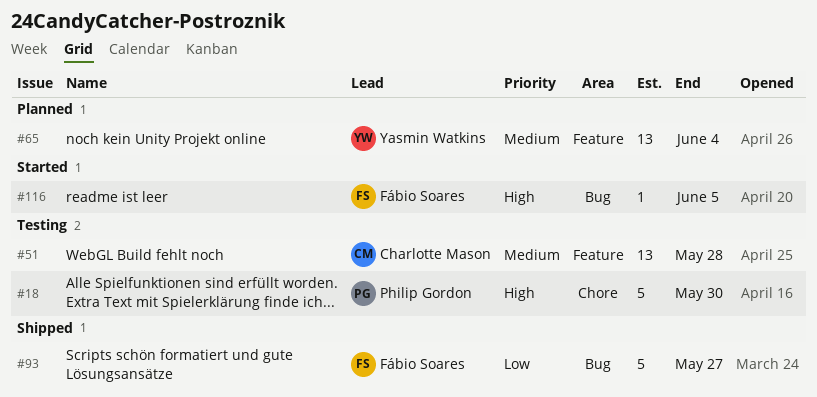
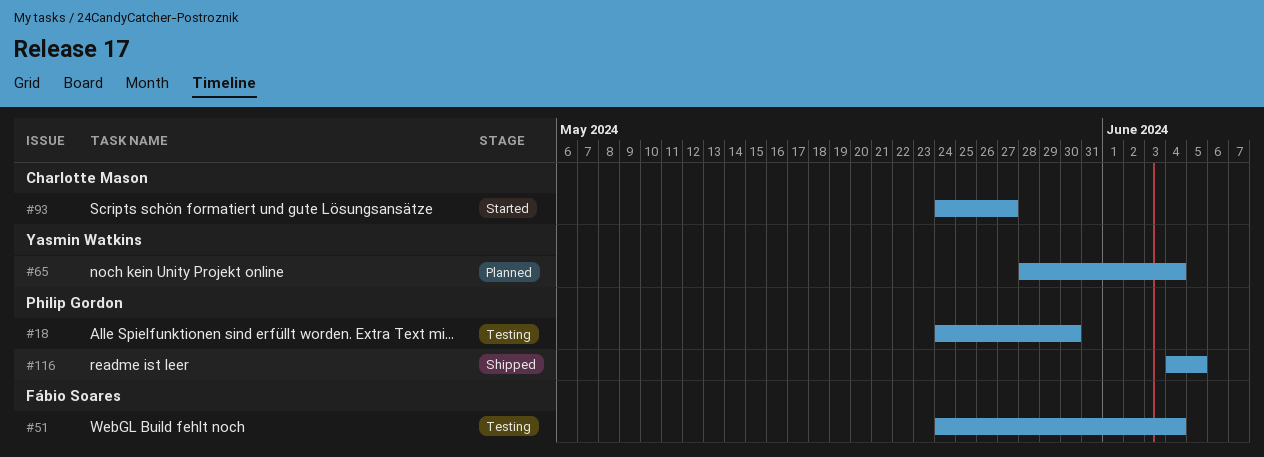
#51, owner: Charlotte Mason -> Fábio Soares
#51, due: May 28 -> Jun 4
#93, status: Shipped -> Started
#93, owner: Fábio Soares -> Charlotte Mason
#116, status: Started -> Shipped
#116, owner: Fábio Soares -> Philip Gordon

